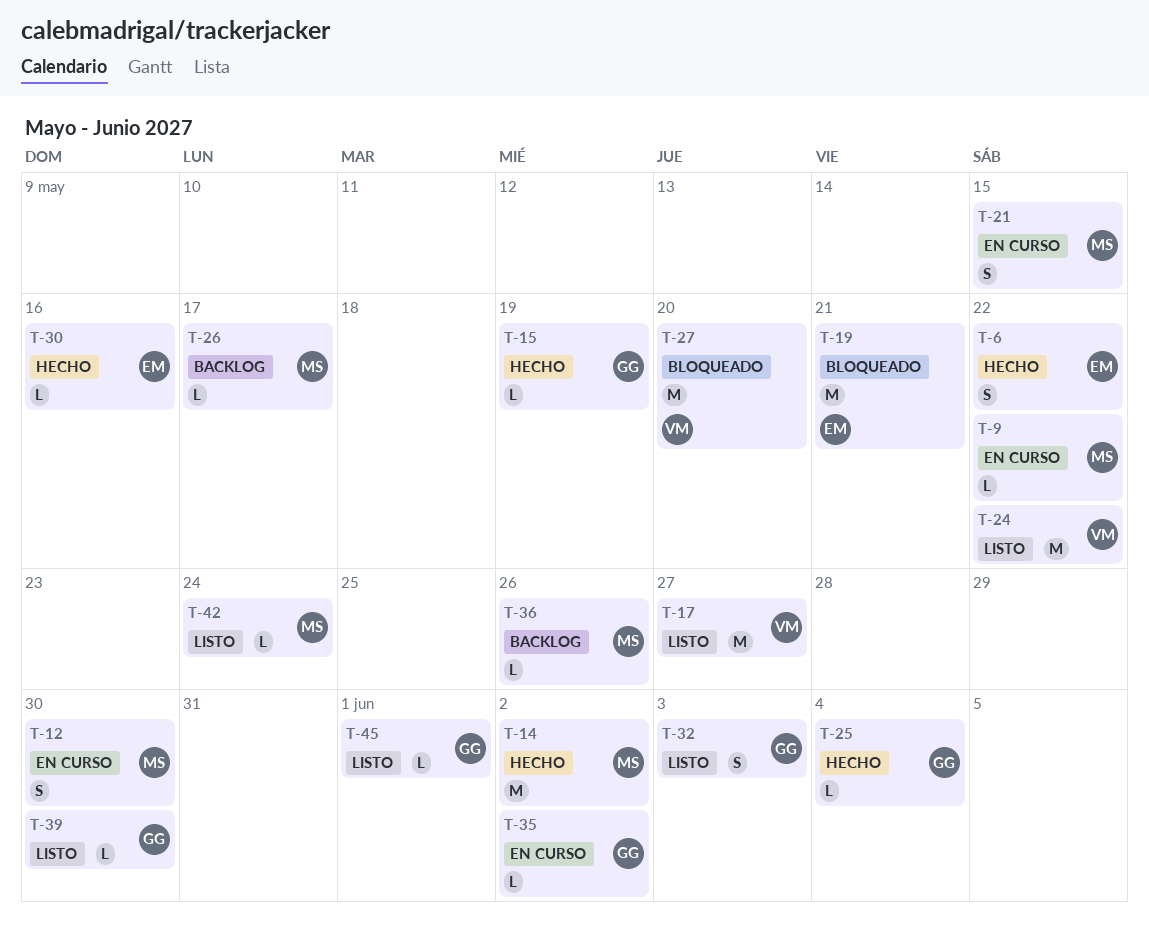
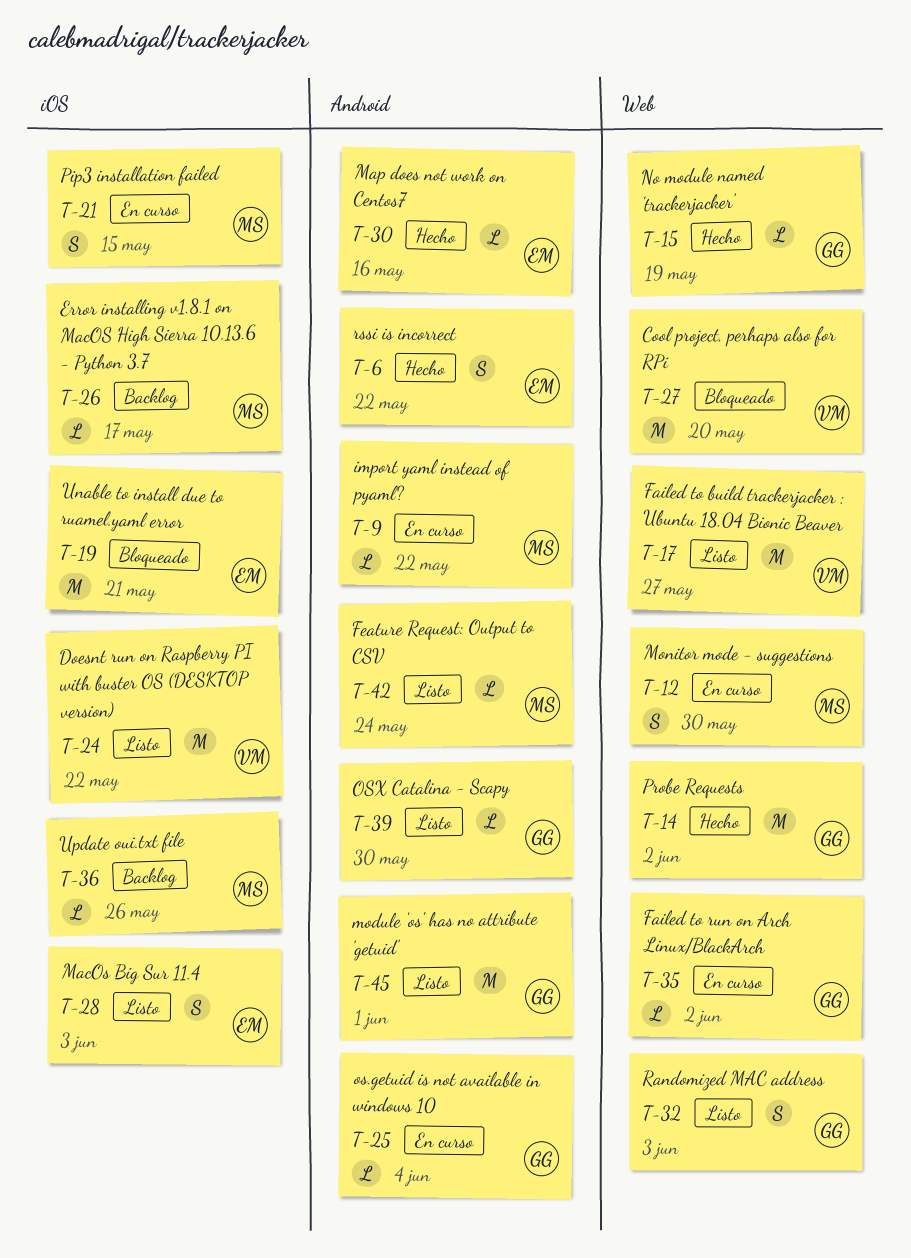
T-14, owner: MS -> GG
T-25, status: Hecho -> En curso
T-28: none -> present
T-45, estimate: L -> M

